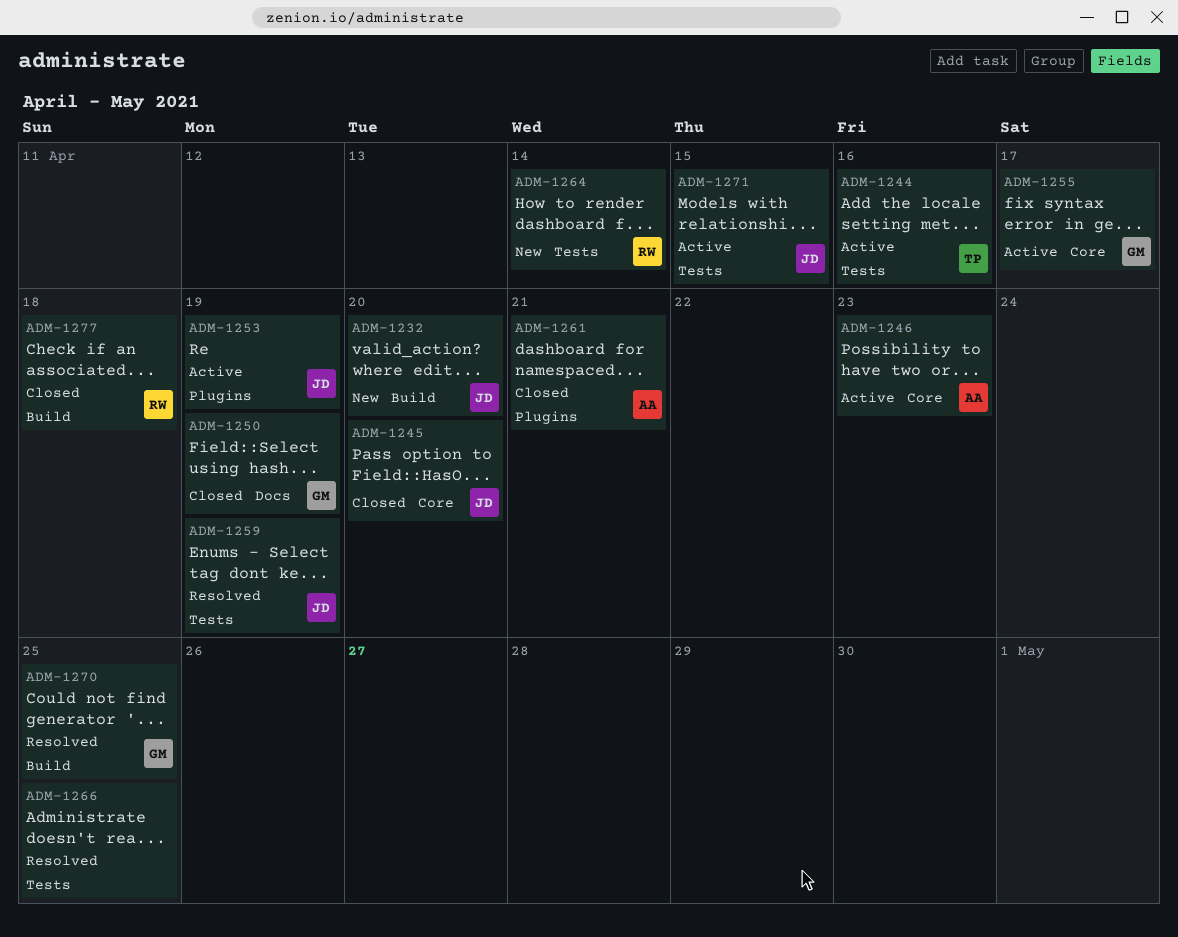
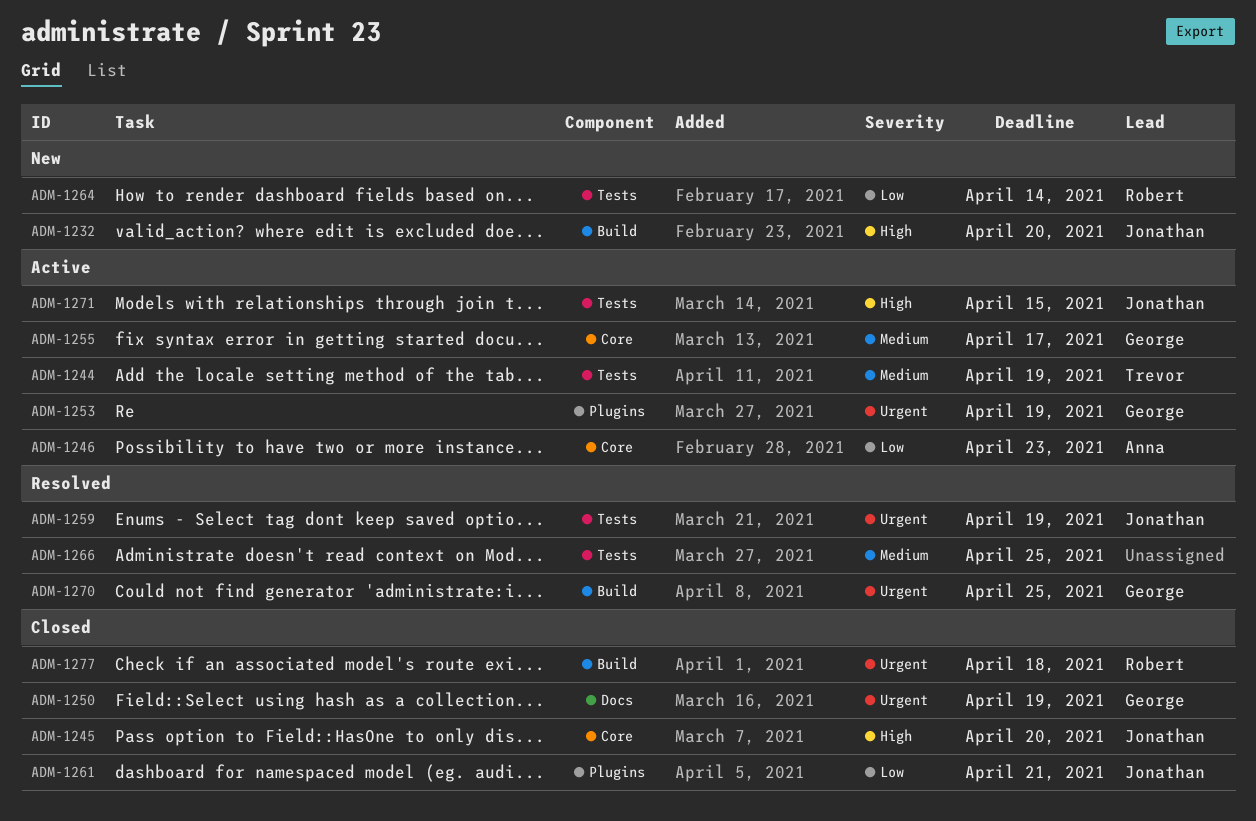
ADM-1244, due: Apr 16 -> Apr 19
ADM-1253, owner: Jonathan -> George
ADM-1261, owner: Anna -> Jonathan

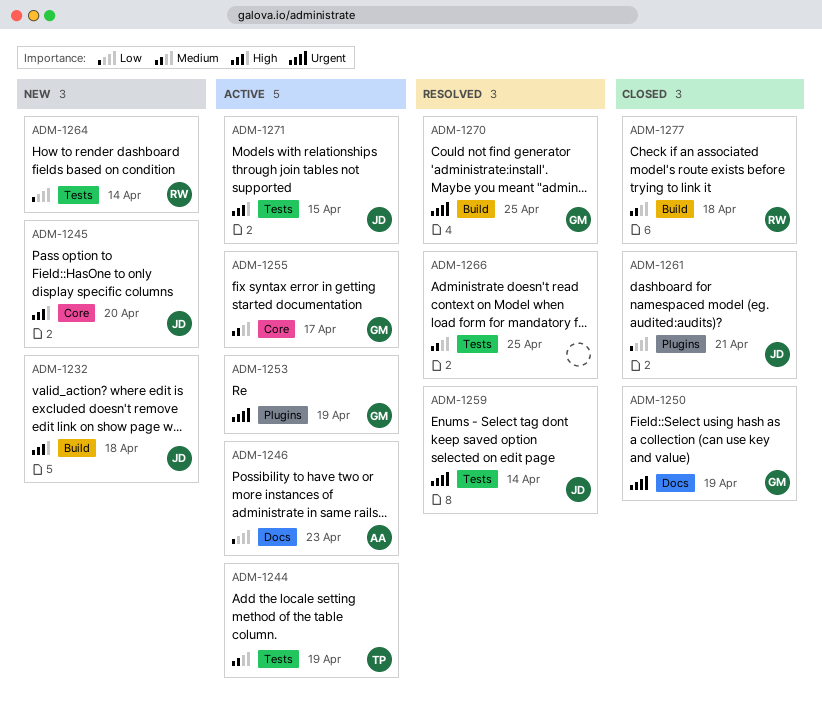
ADM-1232, due: Apr 20 -> Apr 18
ADM-1245, status: Closed -> New
ADM-1246, label: Core -> Docs
ADM-1259, due: Apr 19 -> Apr 14
ADM-1277, priority: Urgent -> Medium

